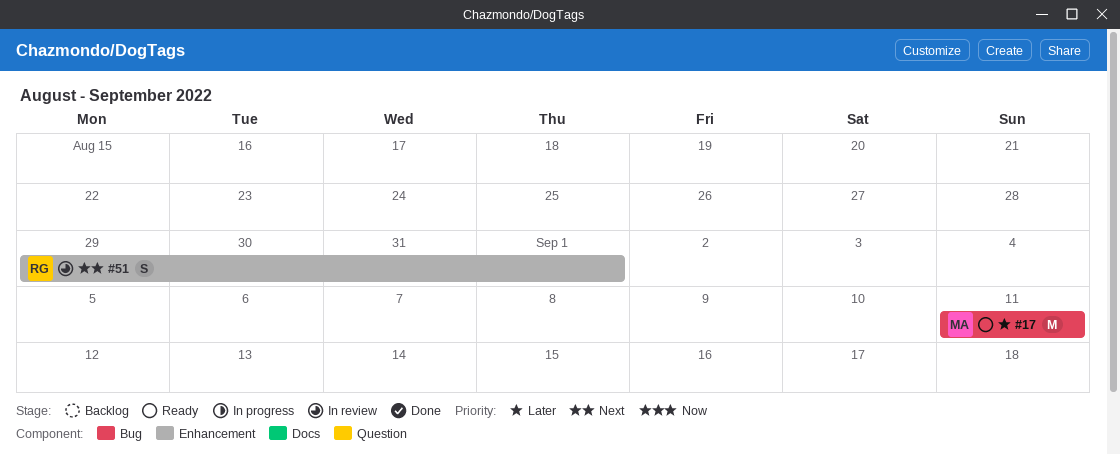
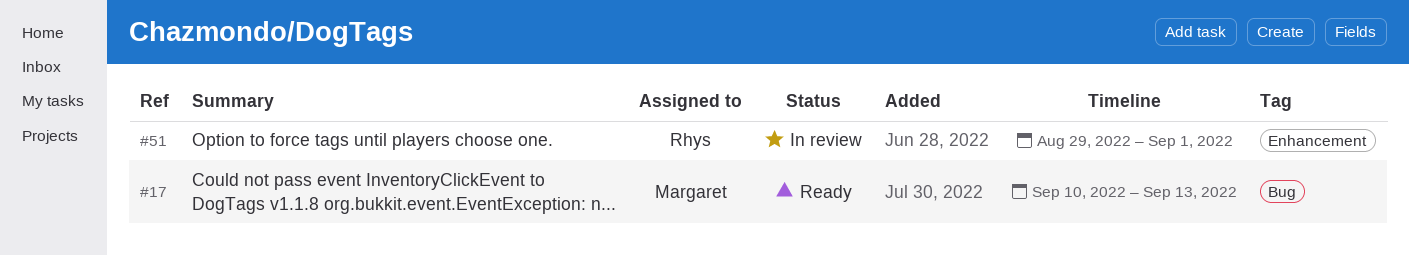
#17, start: Sep 11 -> Sep 10
#17, due: Sep 11 -> Sep 13

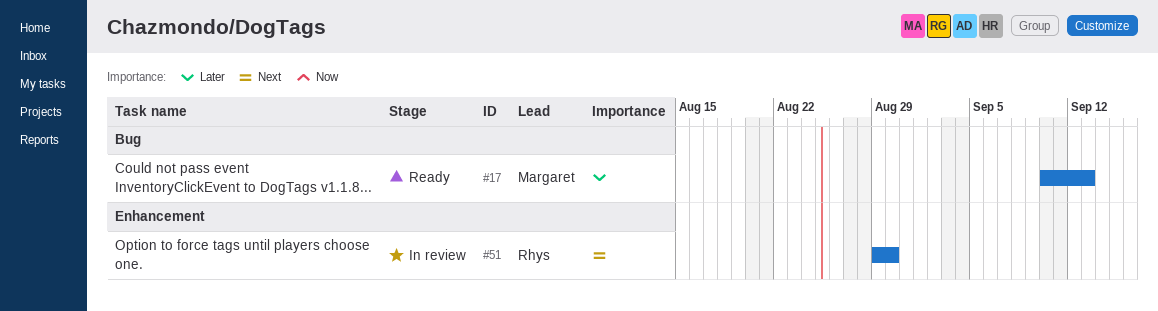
#51, due: Sep 1 -> Aug 30

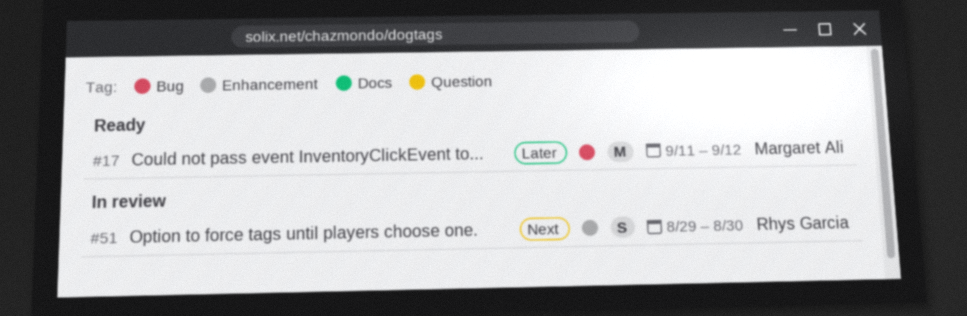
#17, start: Sep 10 -> Sep 11
#17, due: Sep 13 -> Sep 12

